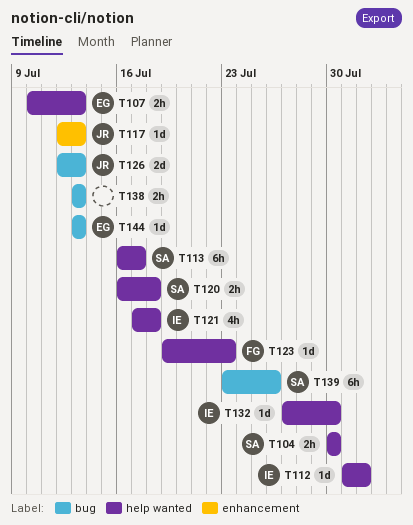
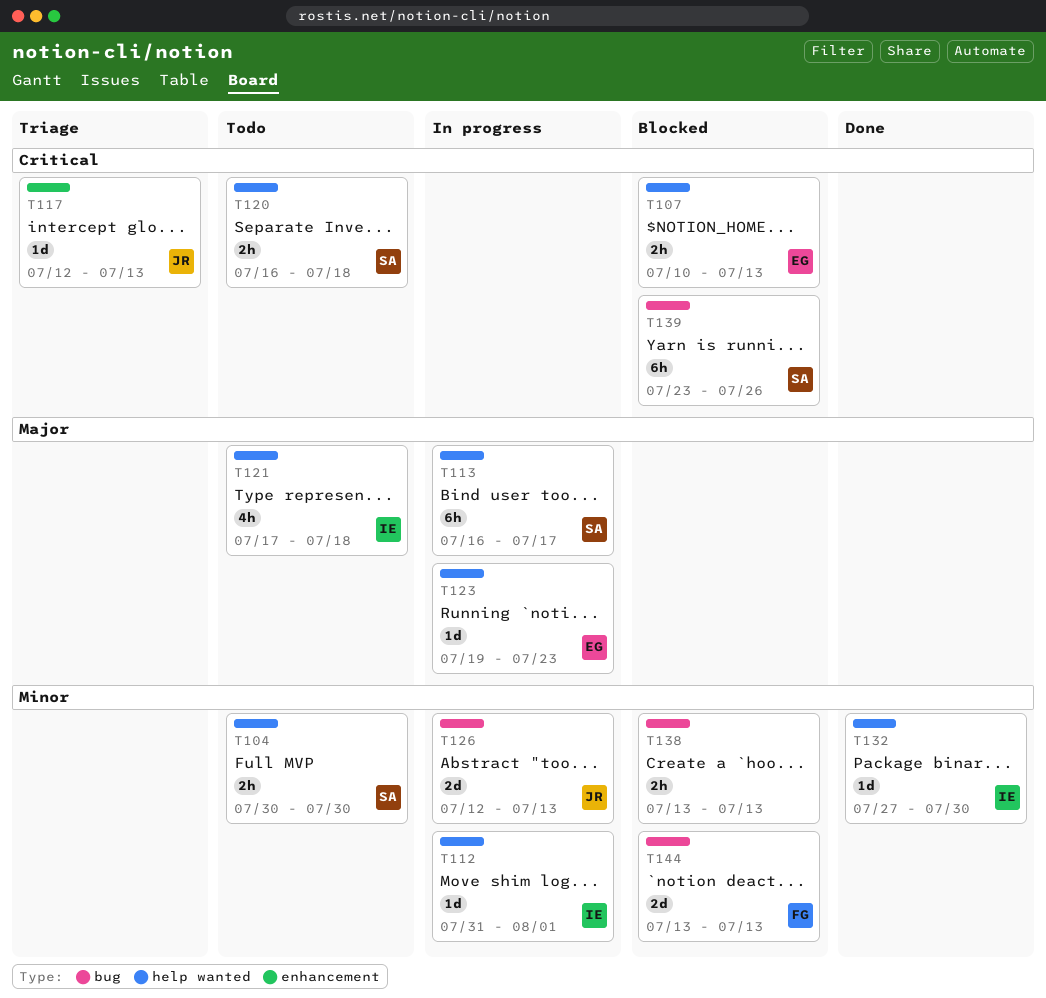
T123, owner: FG -> EG
T144, owner: EG -> FG
T144, estimate: 1d -> 2d

